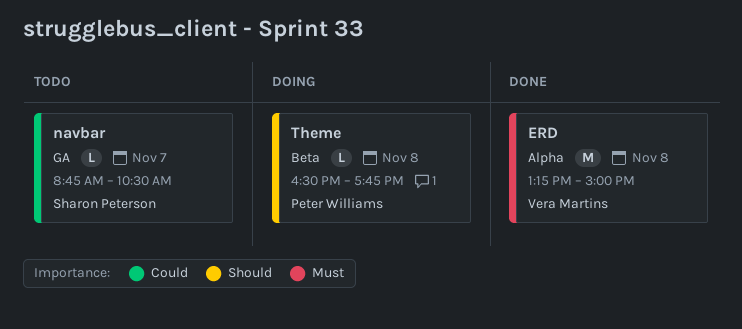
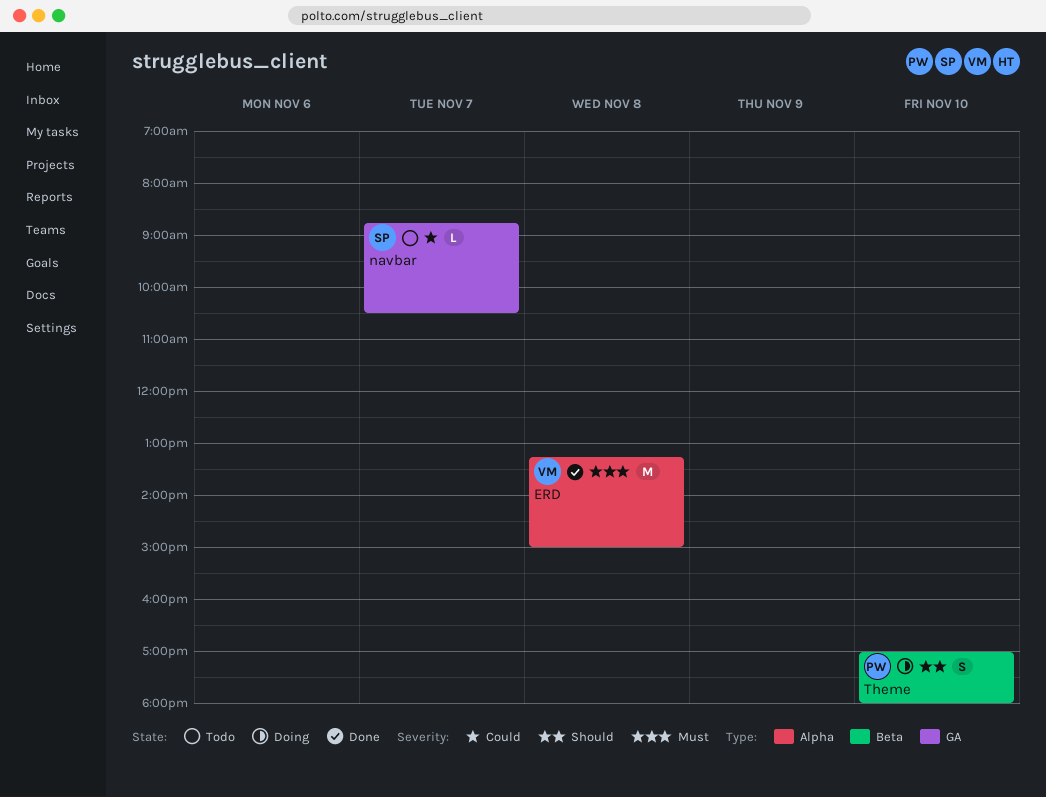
Theme, estimate: L -> S
Theme, day: Nov 8 -> Nov 10
Theme, begins: 16:30 -> 17:00
Theme, ends: 17:45 -> 18:00

